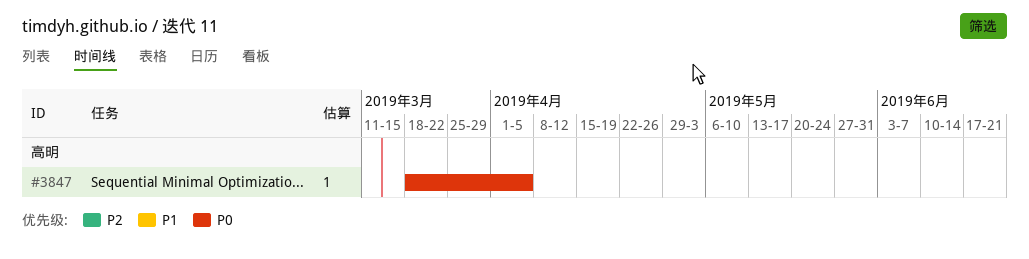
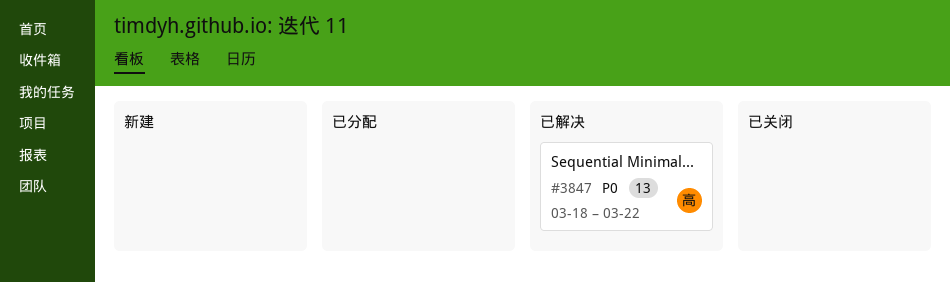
#3847, estimate: 1 -> 13
#3847, due: Apr 5 -> Mar 22

